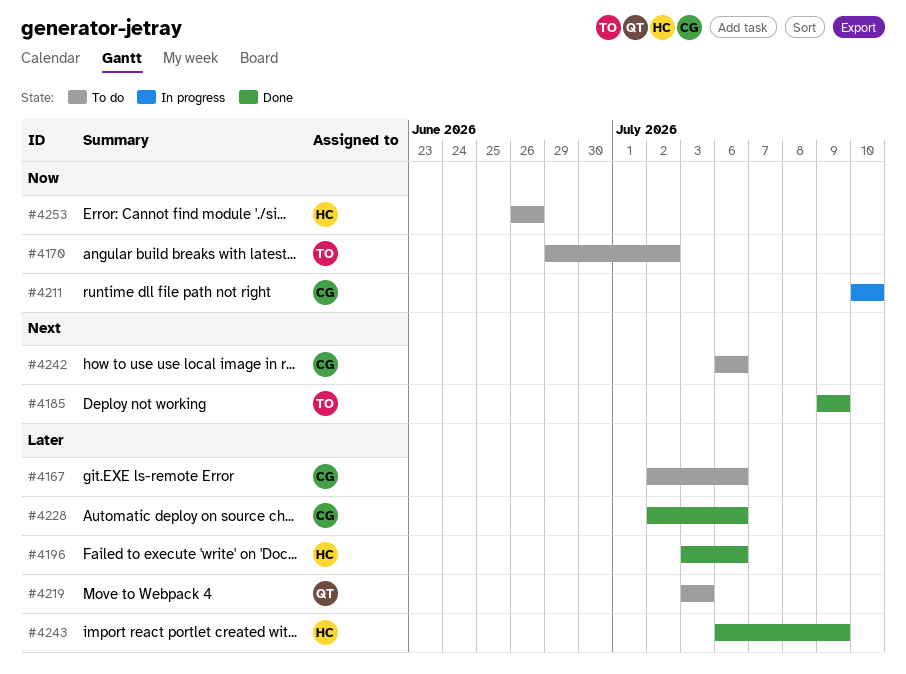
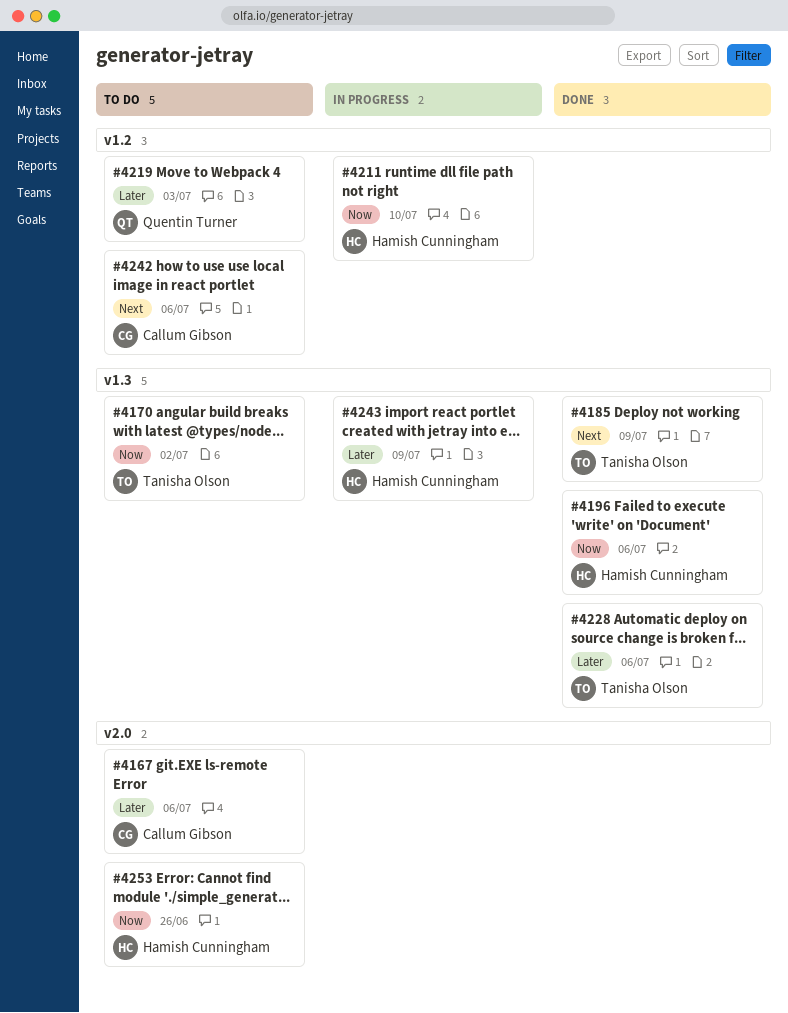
#4196, priority: Later -> Now
#4211, owner: Callum Gibson -> Hamish Cunningham
#4228, owner: Callum Gibson -> Tanisha Olson
#4243, status: Done -> In progress

